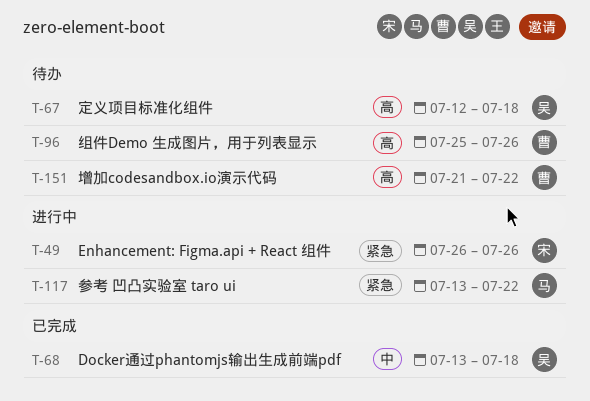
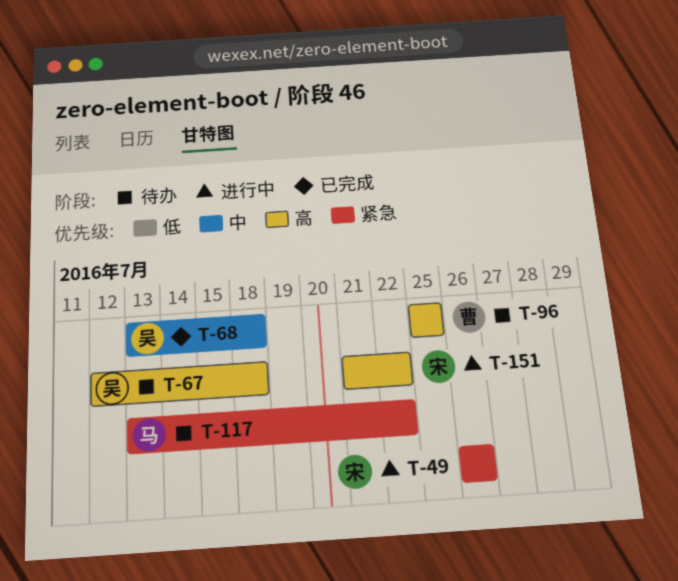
T-96, due: Jul 26 -> Jul 25
T-117, status: 进行中 -> 待办
T-151, status: 待办 -> 进行中
T-151, owner: 曹 -> 宋

